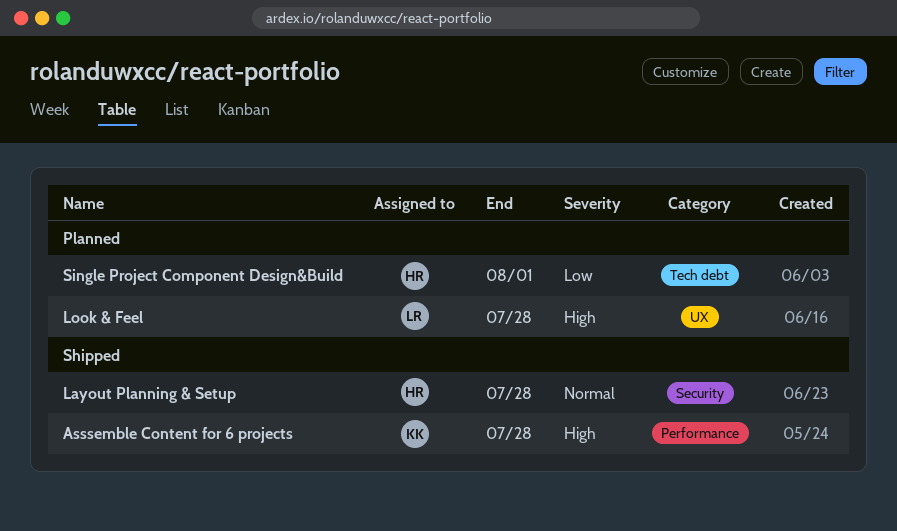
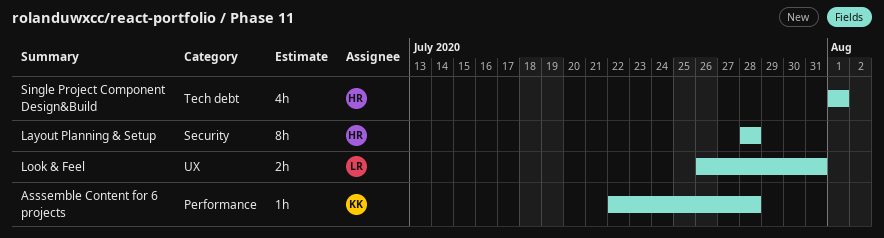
Look & Feel, due: Jul 28 -> Jul 31

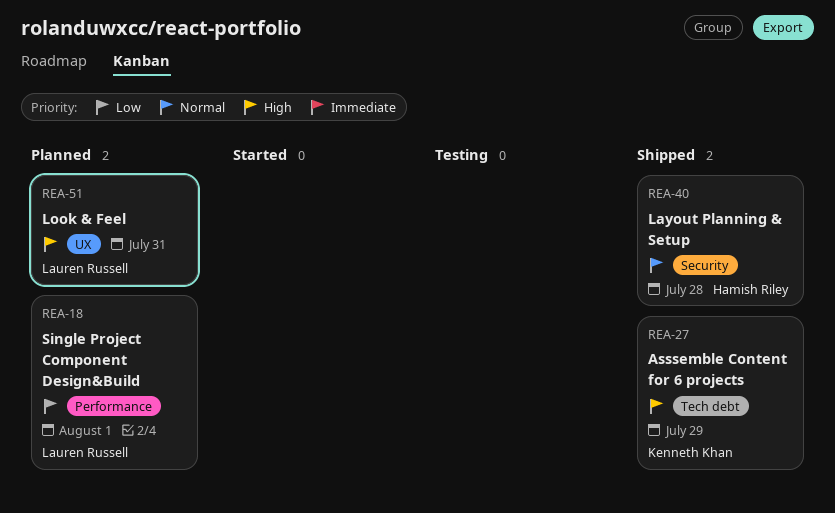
Asssemble Content for 6 projects, label: Performance -> Tech debt
Asssemble Content for 6 projects, due: Jul 28 -> Jul 29
Single Project Component Design&Build, owner: Hamish Riley -> Lauren Russell
Single Project Component Design&Build, label: Tech debt -> Performance

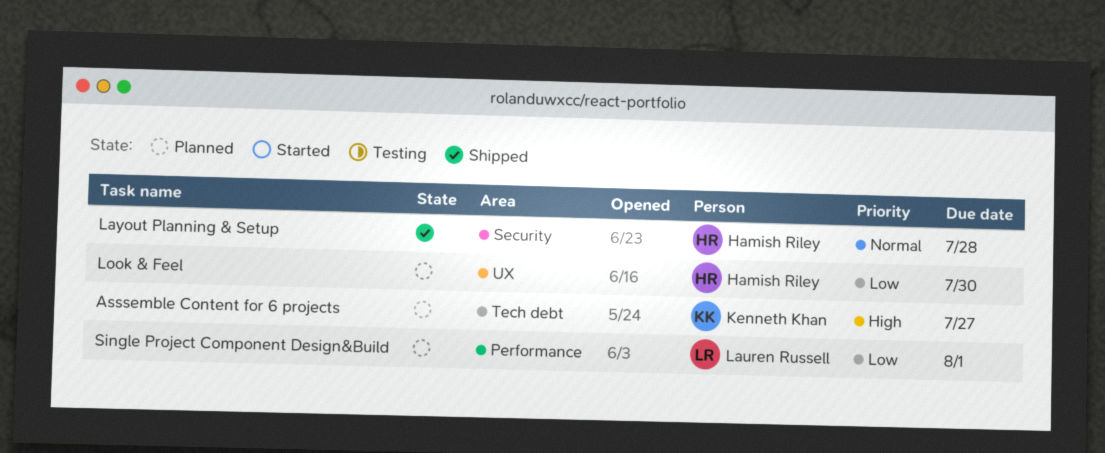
Asssemble Content for 6 projects, status: Shipped -> Planned
Asssemble Content for 6 projects, due: Jul 29 -> Jul 27
Look & Feel, owner: Lauren Russell -> Hamish Riley
Look & Feel, priority: High -> Low
Look & Feel, due: Jul 31 -> Jul 30

